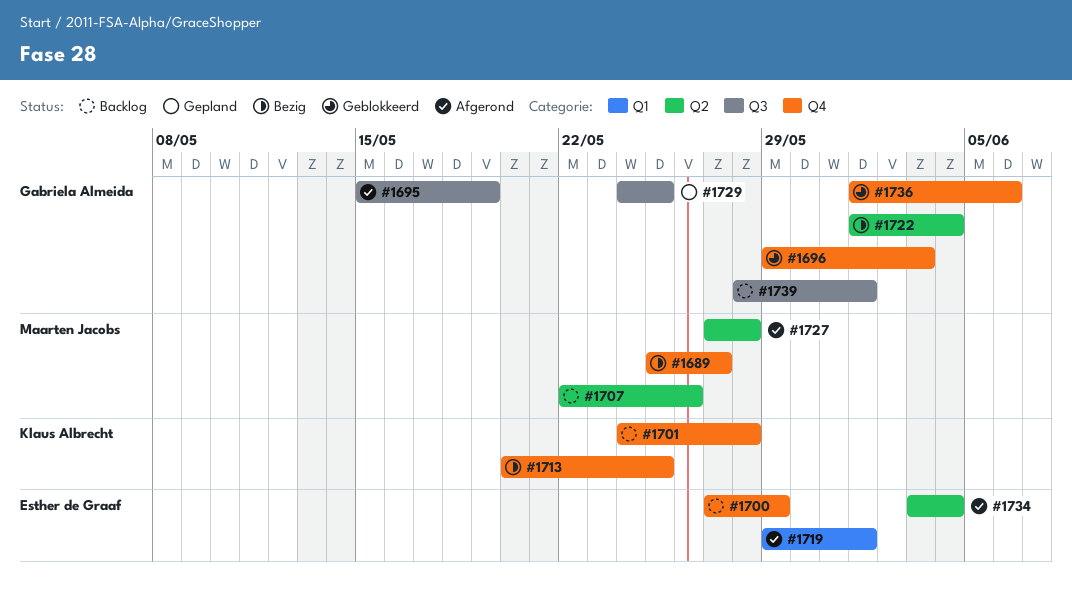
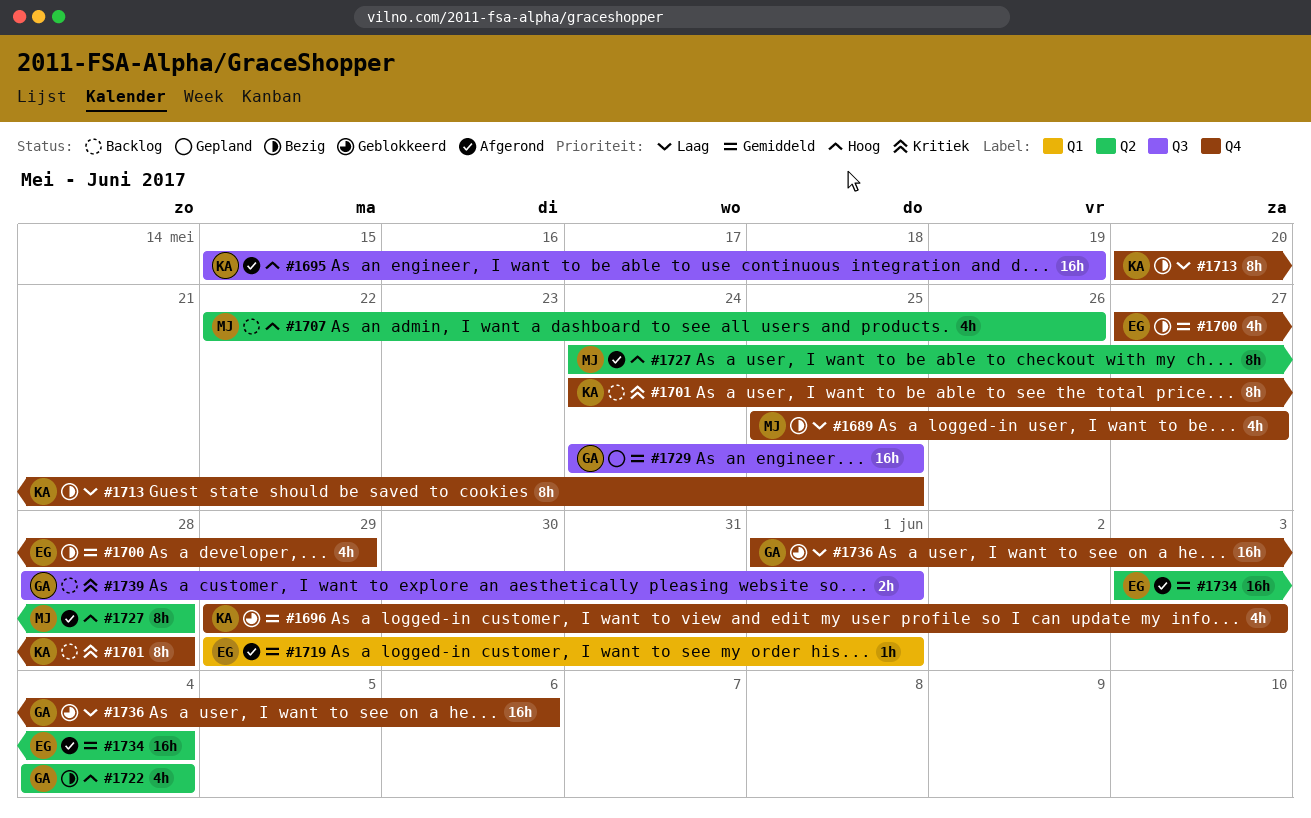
#1695, owner: Gabriela Almeida -> Klaus Albrecht
#1696, owner: Gabriela Almeida -> Klaus Albrecht
#1700, status: Backlog -> Bezig
#1722, start: Jun 1 -> Jun 4
#1727, start: May 27 -> May 24

